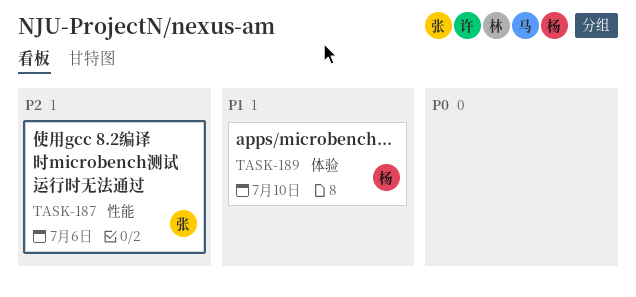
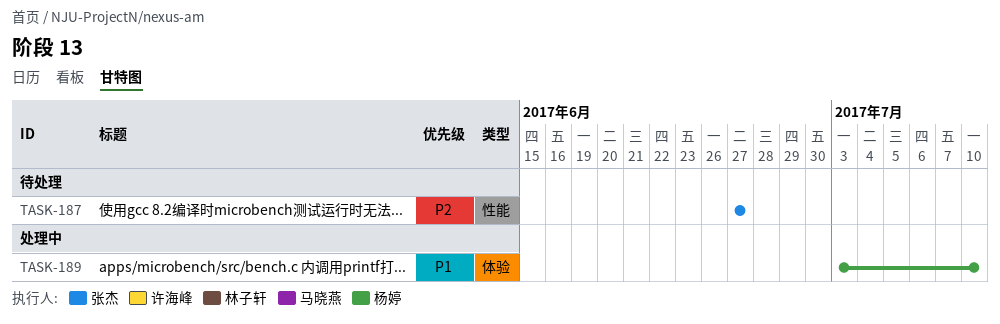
TASK-187, due: Jul 6 -> Jun 27

